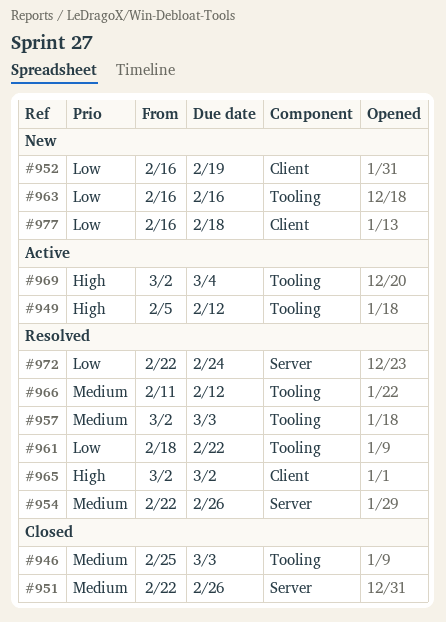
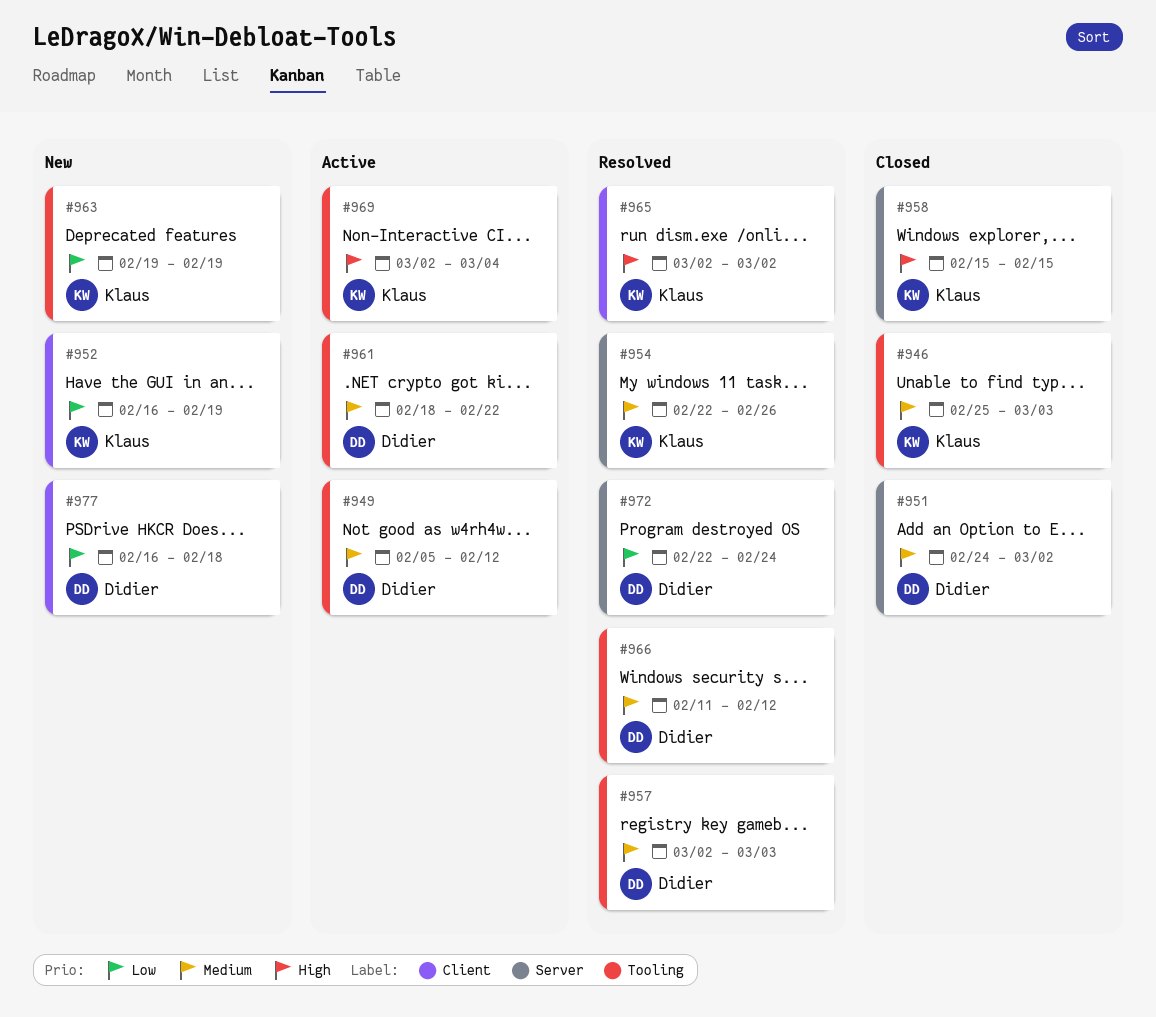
#949, priority: High -> Medium
#951, start: Feb 22 -> Feb 24
#951, due: Feb 26 -> Mar 2
#958: none -> present
#961, status: Resolved -> Active
#961, priority: Low -> Medium
#963, start: Feb 16 -> Feb 19
#963, due: Feb 16 -> Feb 19

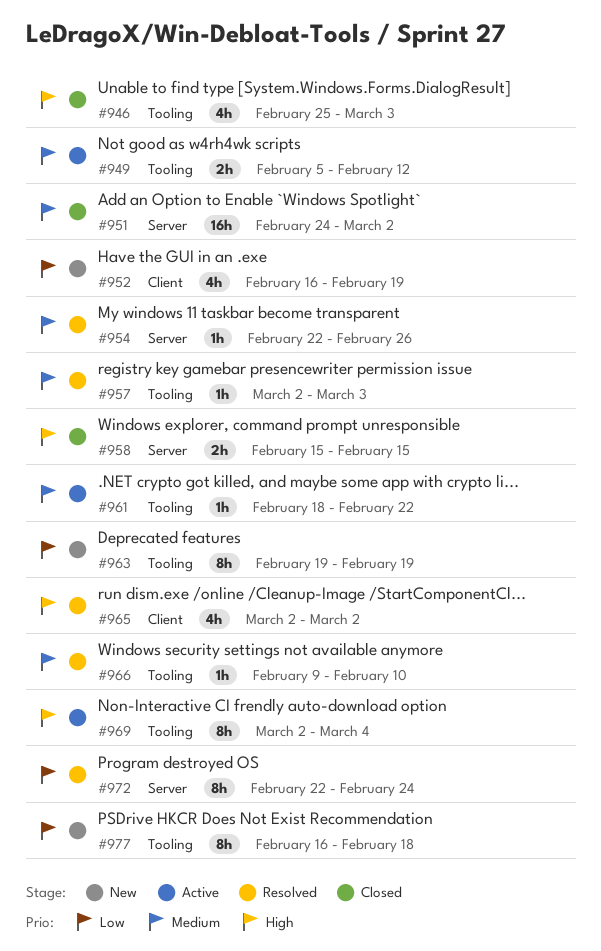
#946, priority: Medium -> High
#966, start: Feb 11 -> Feb 9
#966, due: Feb 12 -> Feb 10
#977, label: Client -> Tooling

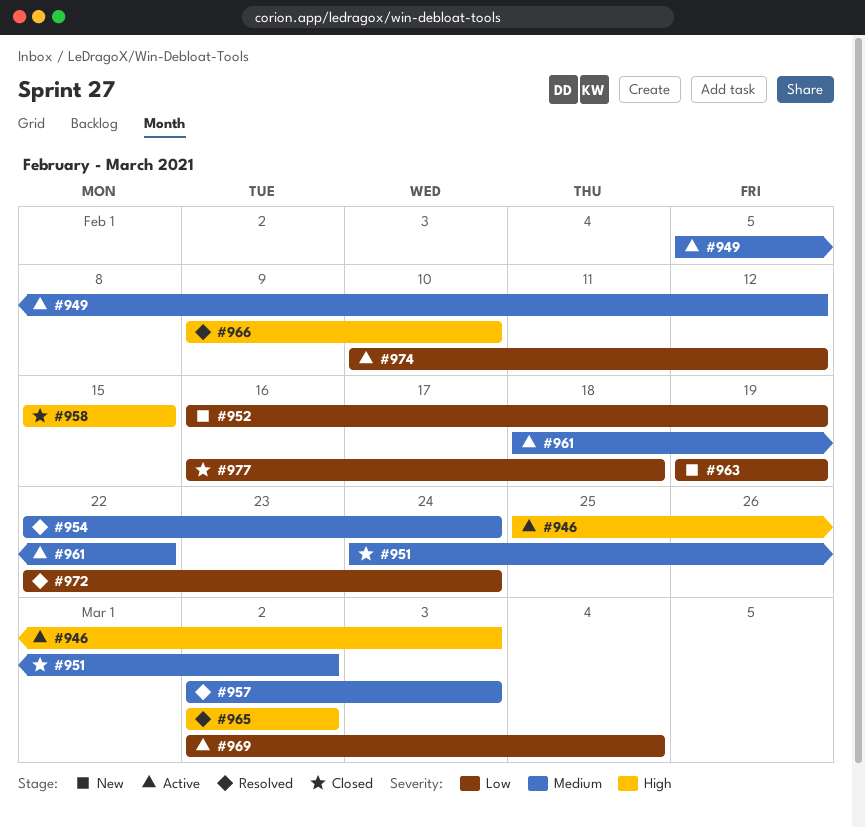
#946, status: Closed -> Active
#954, due: Feb 26 -> Feb 24
#966, priority: Medium -> High
#969, priority: High -> Low
#974: none -> present
#977, status: New -> Closed

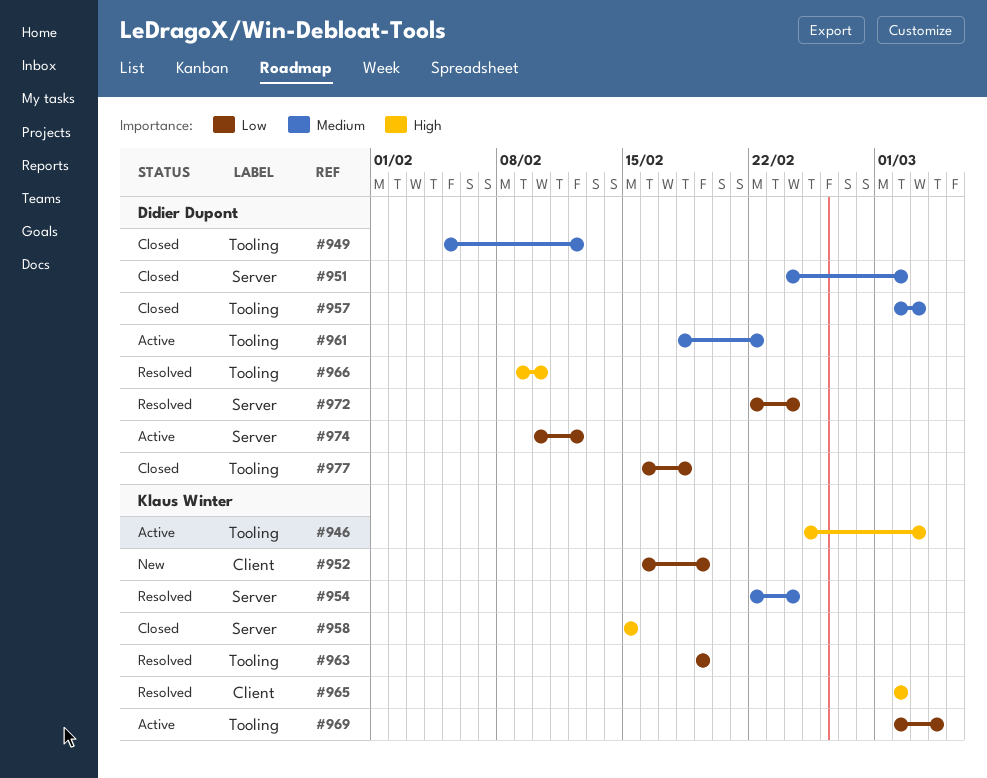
#949, status: Active -> Closed
#957, status: Resolved -> Closed
#963, status: New -> Resolved

